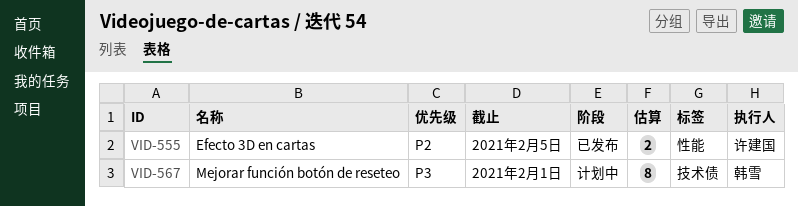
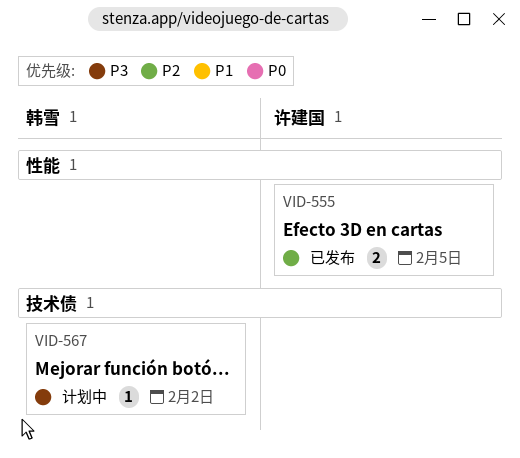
VID-567, estimate: 8 -> 1
VID-567, due: Feb 1 -> Feb 2

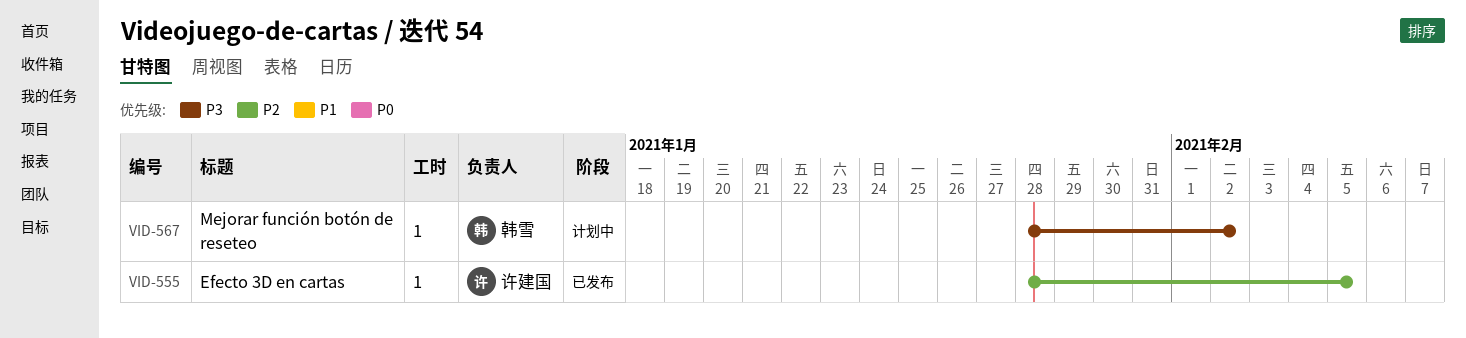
VID-555, estimate: 2 -> 1

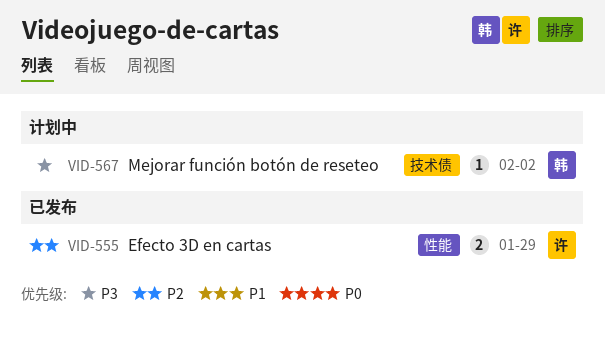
VID-555, estimate: 1 -> 2
VID-555, due: Feb 5 -> Jan 29

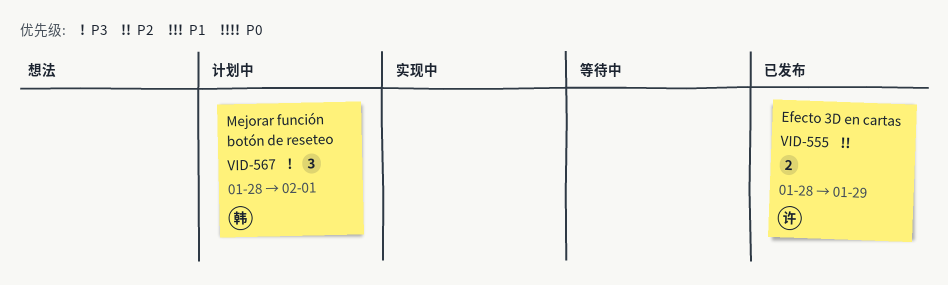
VID-567, estimate: 1 -> 3
VID-567, due: Feb 2 -> Feb 1

